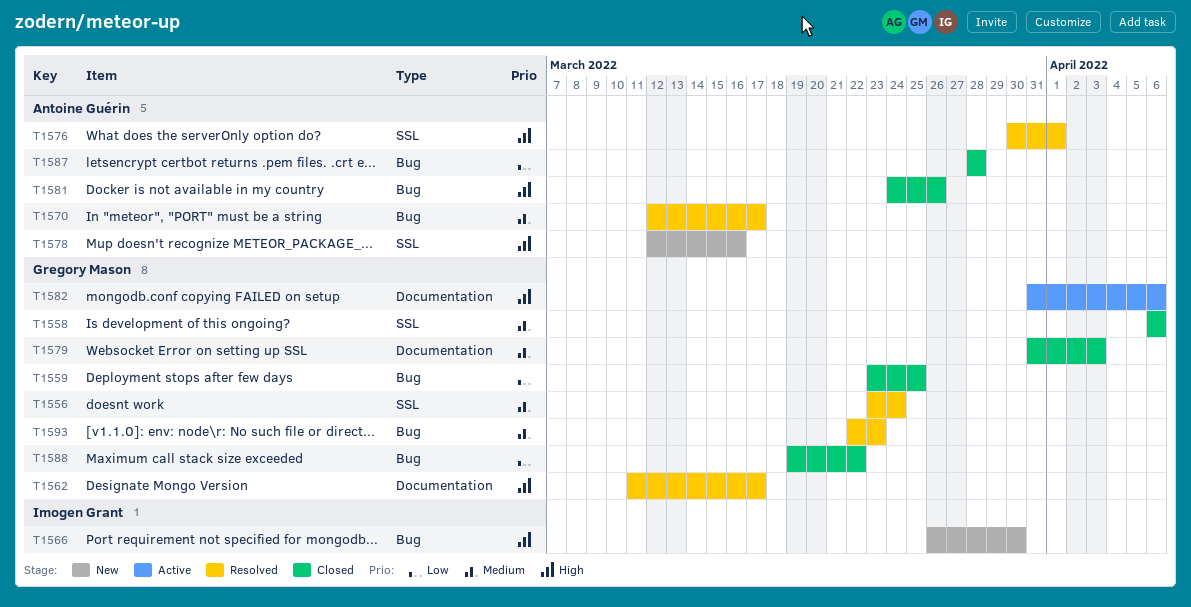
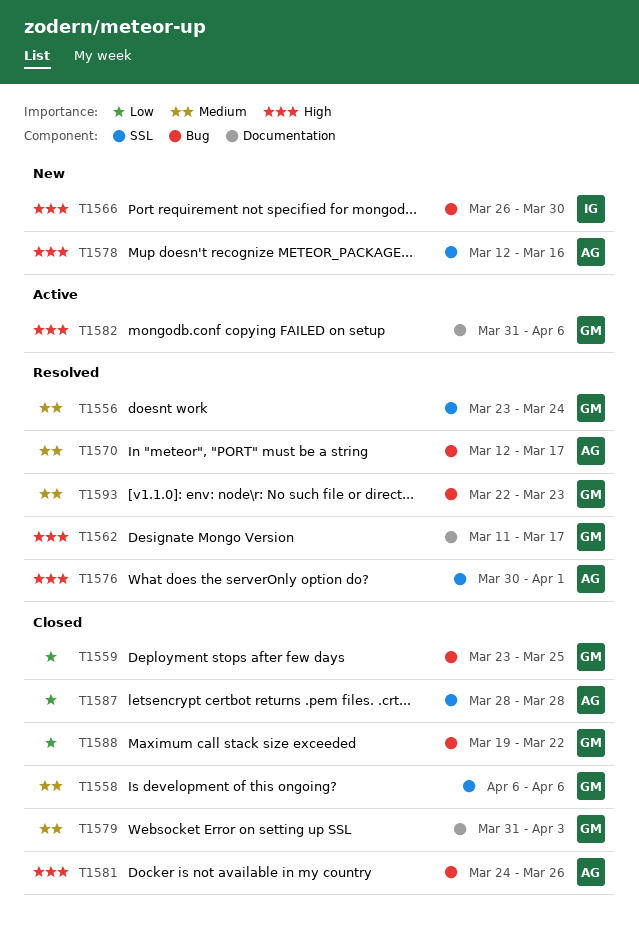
T1587, label: Bug -> SSL

